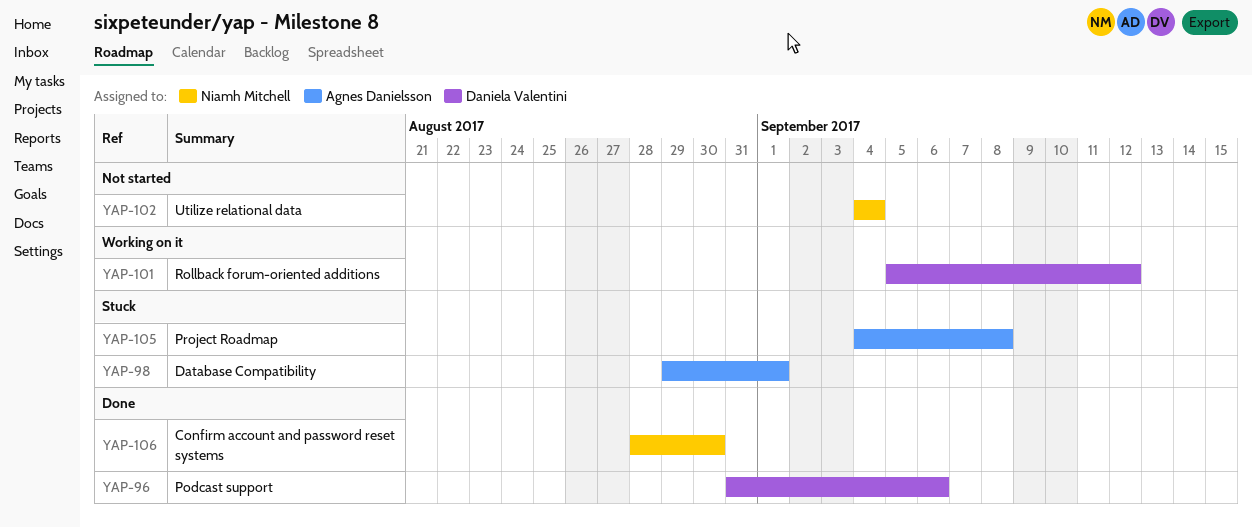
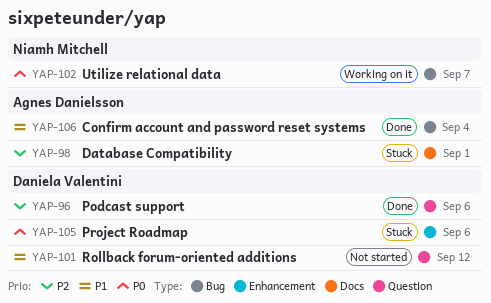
YAP-101, status: Working on it -> Not started
YAP-102, status: Not started -> Working on it
YAP-102, due: Sep 4 -> Sep 7
YAP-105, owner: Agnes Danielsson -> Daniela Valentini
YAP-105, due: Sep 8 -> Sep 6
YAP-106, owner: Niamh Mitchell -> Agnes Danielsson
YAP-106, due: Aug 30 -> Sep 4

